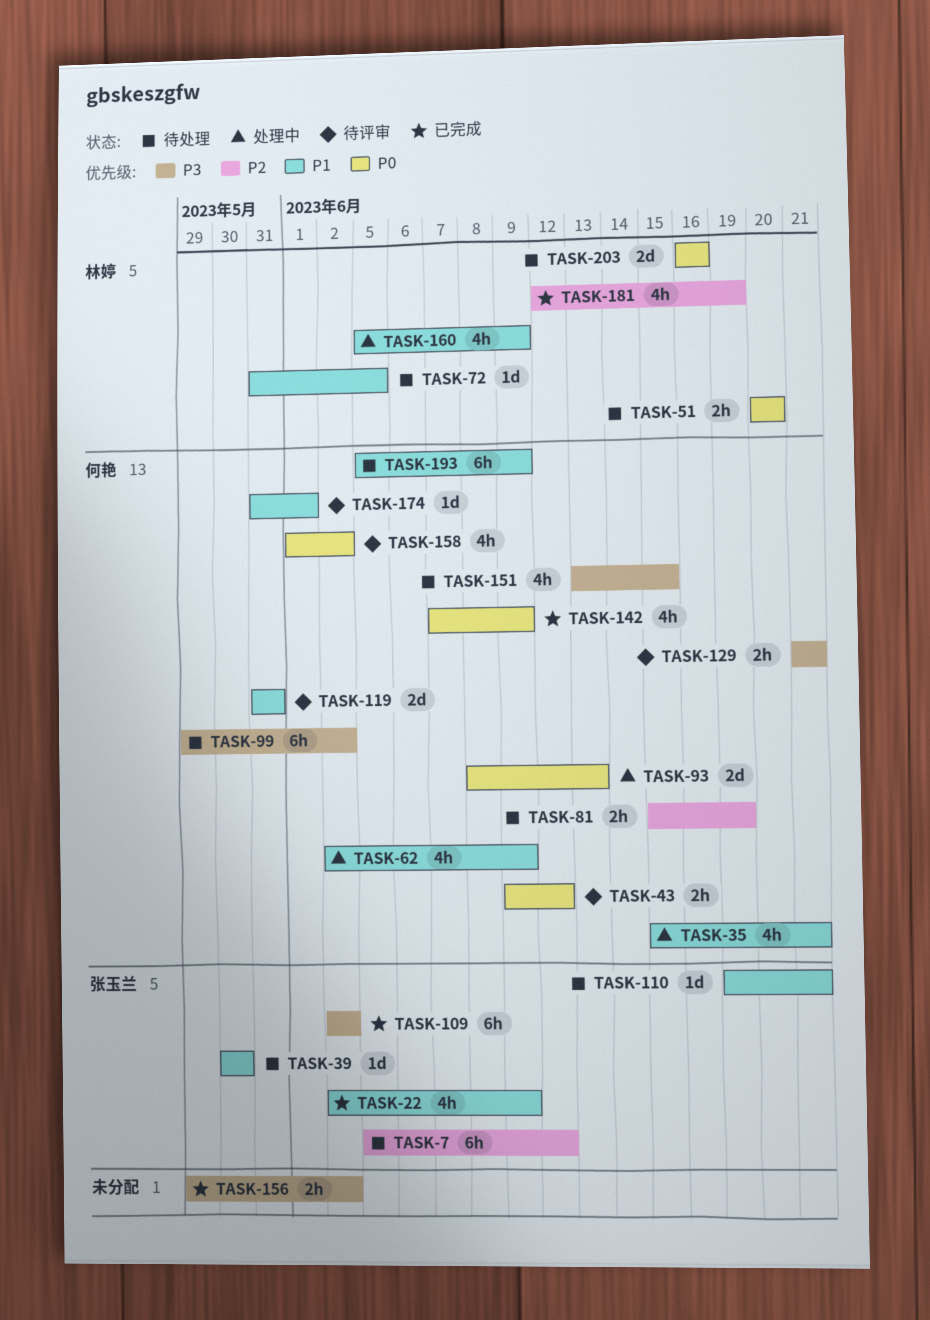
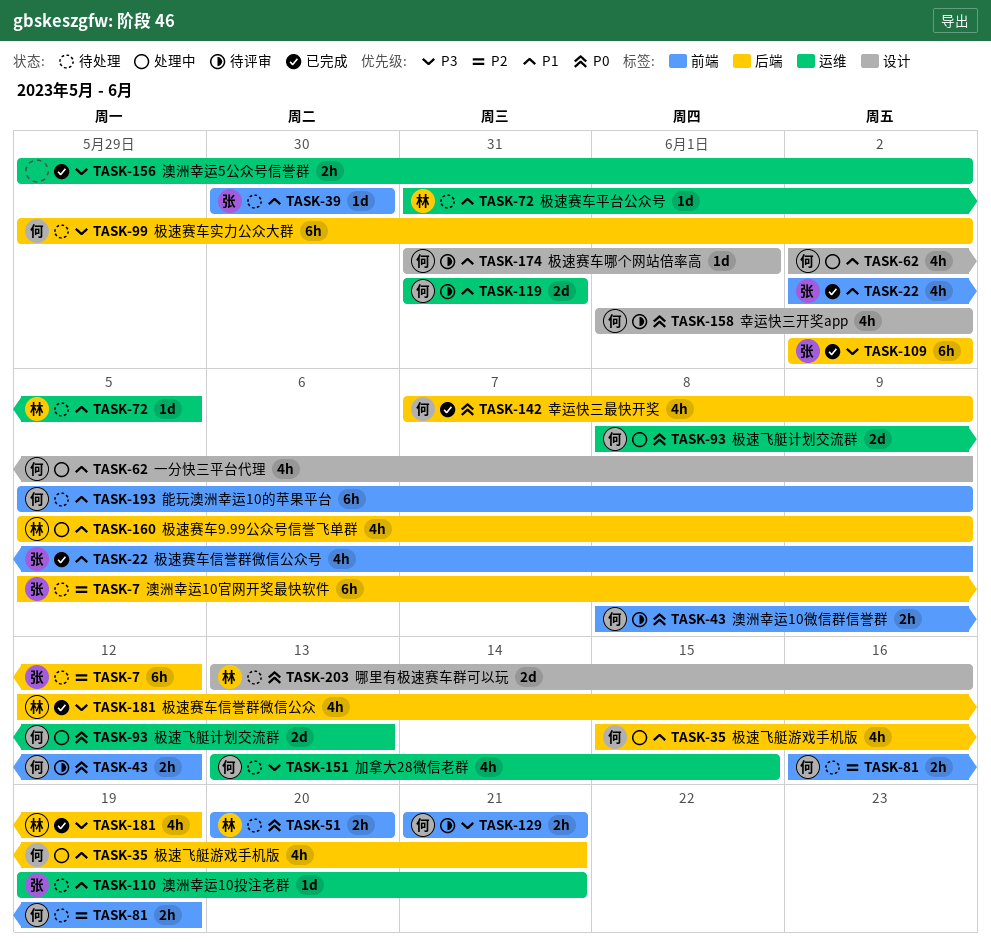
TASK-43, start: Jun 9 -> Jun 8
TASK-81, start: Jun 15 -> Jun 16
TASK-181, priority: P2 -> P3
TASK-203, start: Jun 16 -> Jun 13

